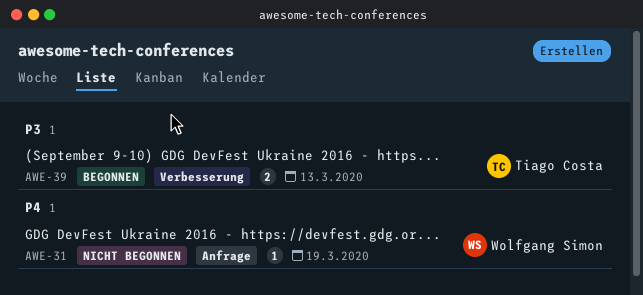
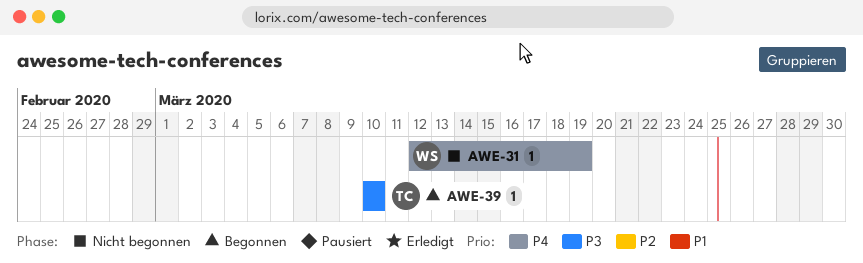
AWE-39, estimate: 2 -> 1
AWE-39, due: Mar 13 -> Mar 10

